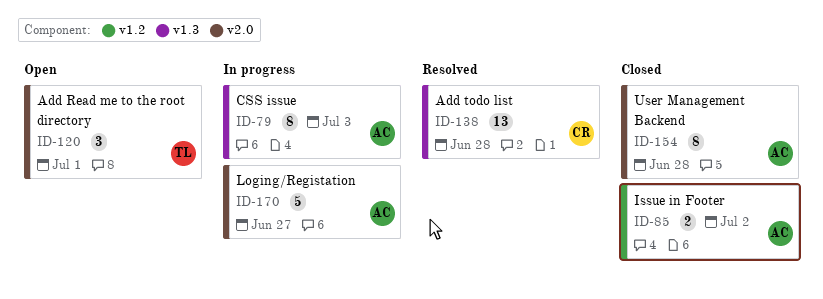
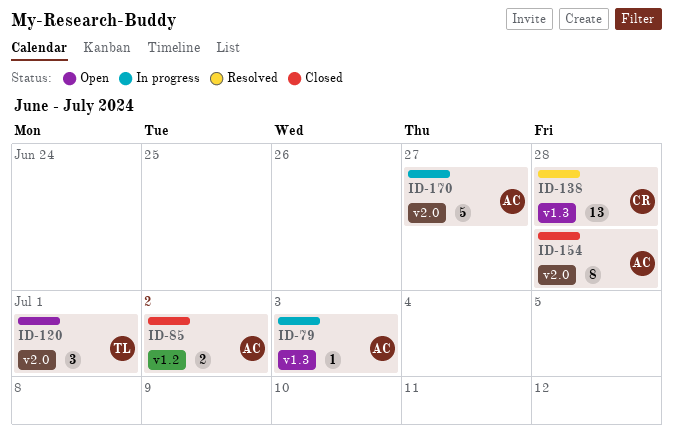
ID-79, estimate: 8 -> 1

